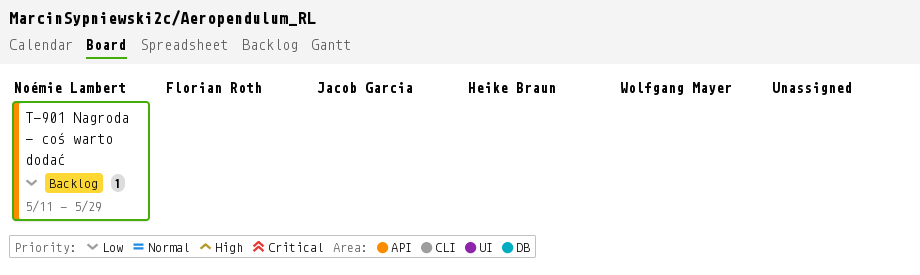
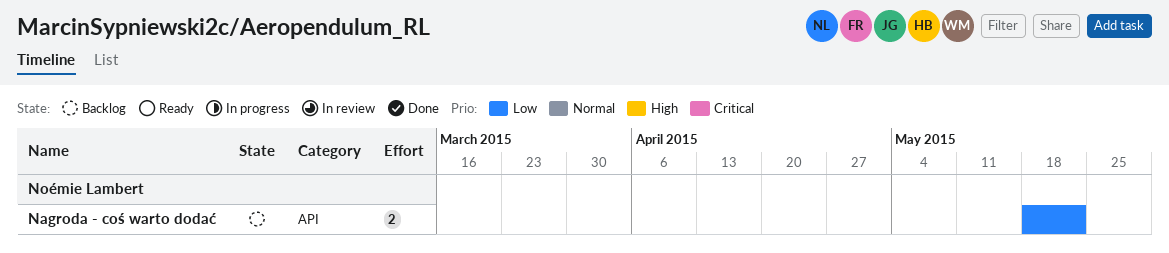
Nagroda - coś warto dodać, estimate: 1 -> 2
Nagroda - coś warto dodać, start: May 11 -> May 18
Nagroda - coś warto dodać, due: May 29 -> May 22

